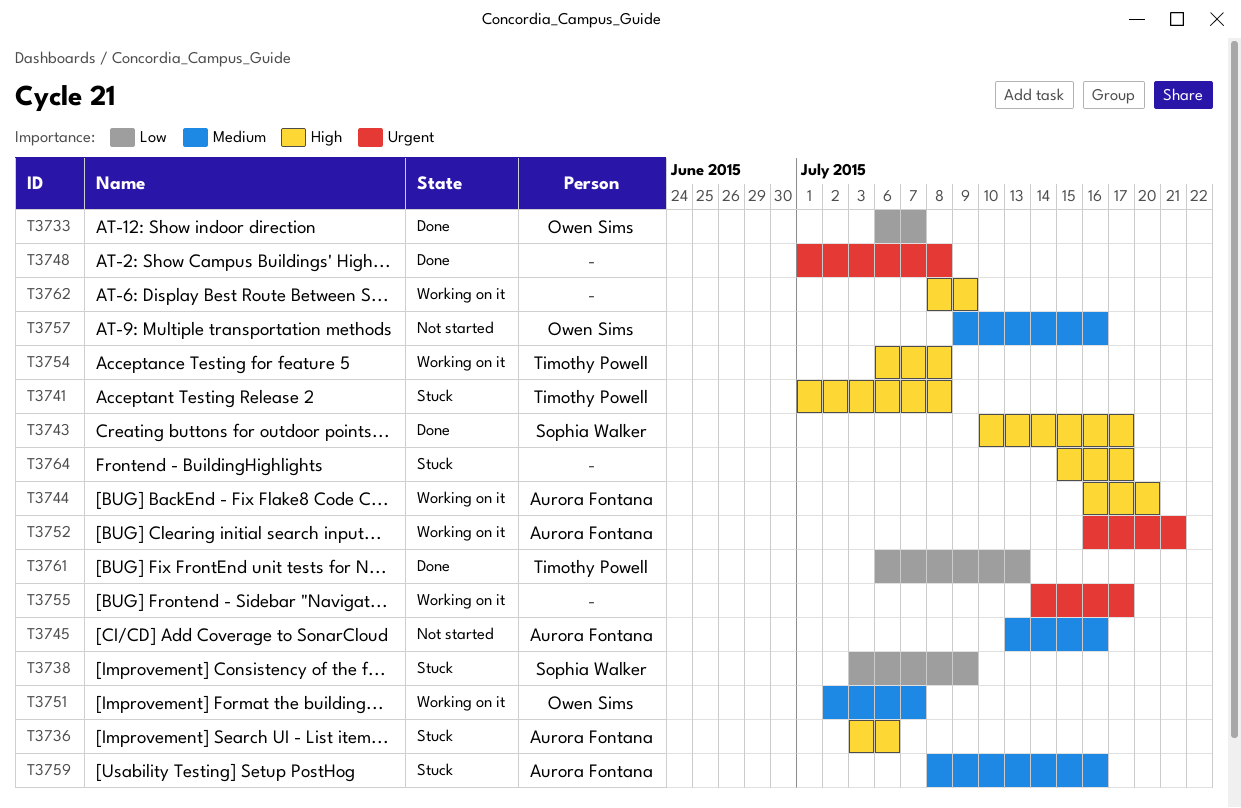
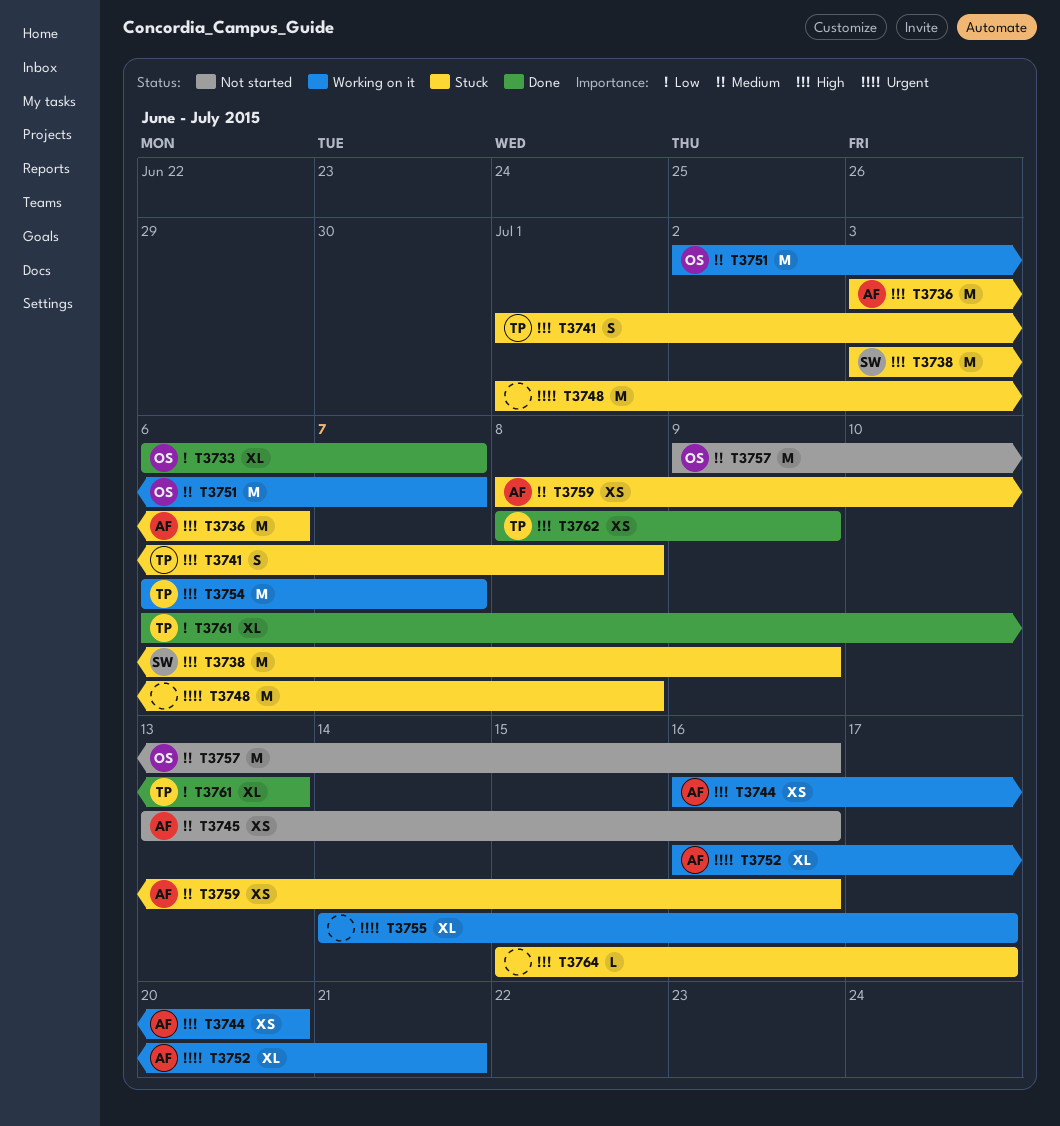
T3738, priority: Low -> High
T3743: present -> none
T3748, status: Done -> Stuck
T3754, due: Jul 8 -> Jul 7
T3762, status: Working on it -> Done
T3762, owner: none -> Timothy Powell

